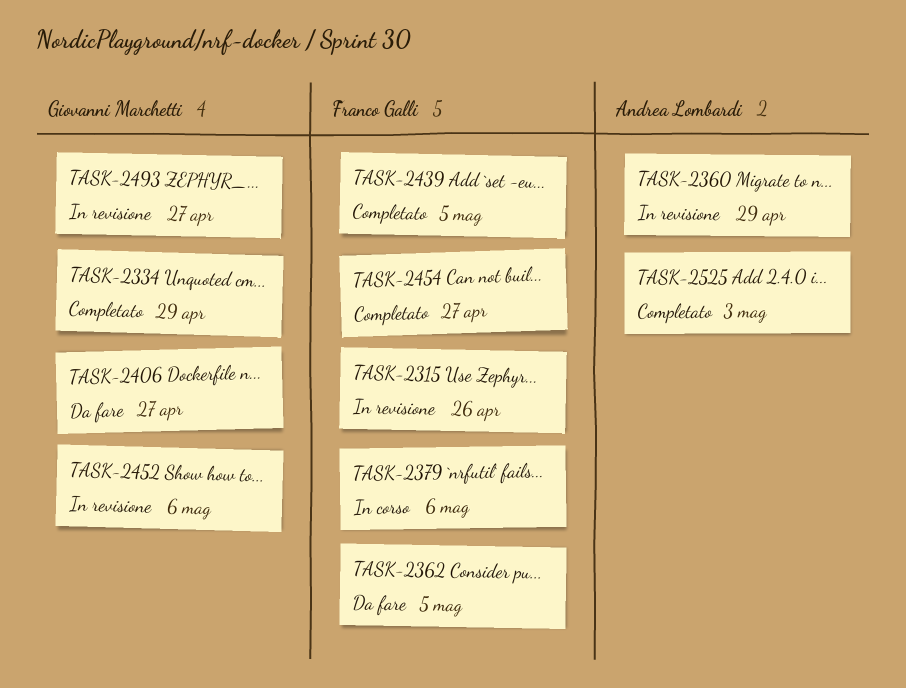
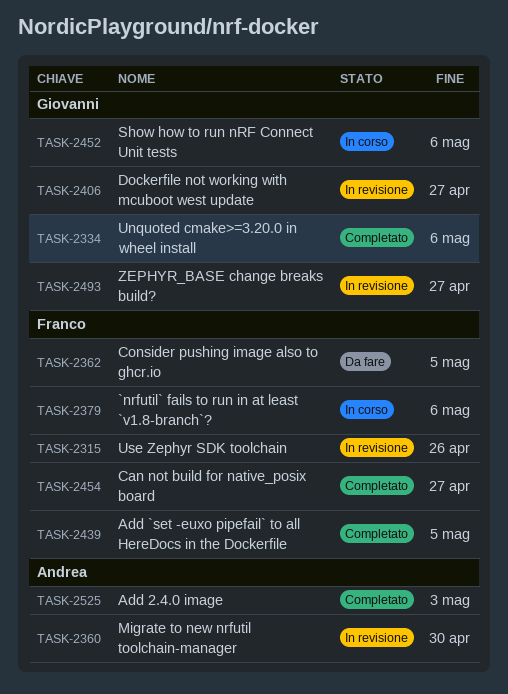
TASK-2334, due: Apr 29 -> May 6
TASK-2360, due: Apr 29 -> Apr 30
TASK-2406, status: Da fare -> In revisione
TASK-2452, status: In revisione -> In corso

